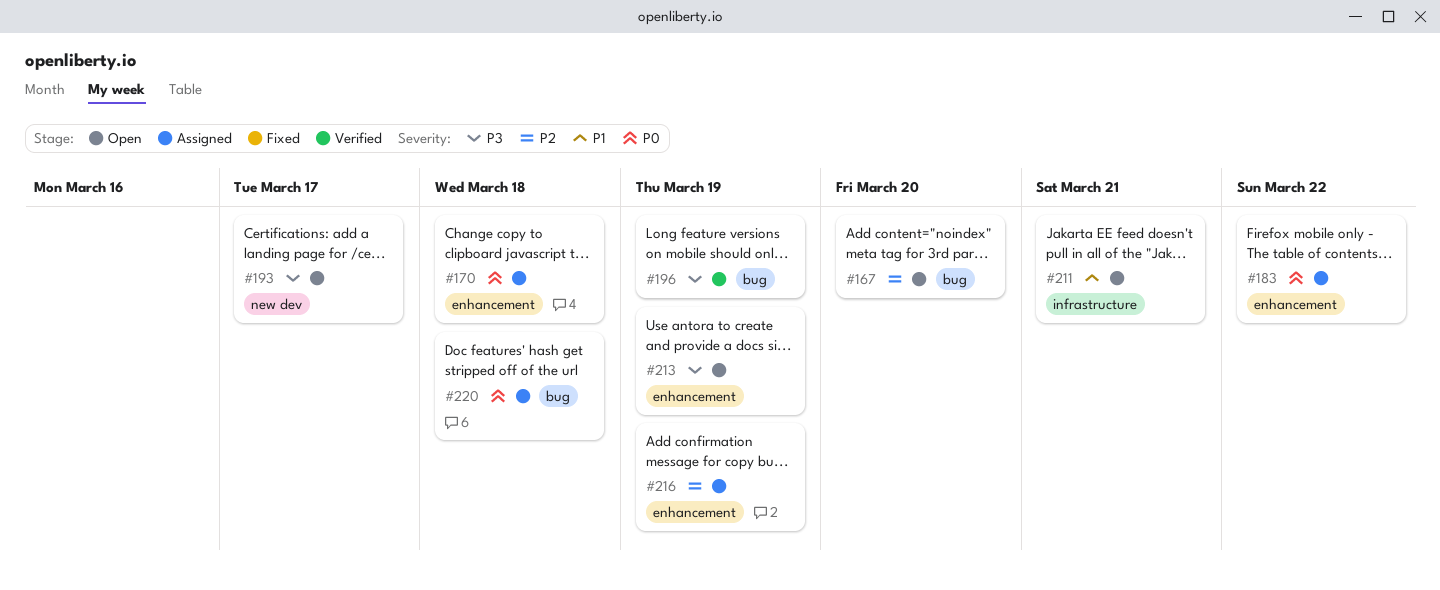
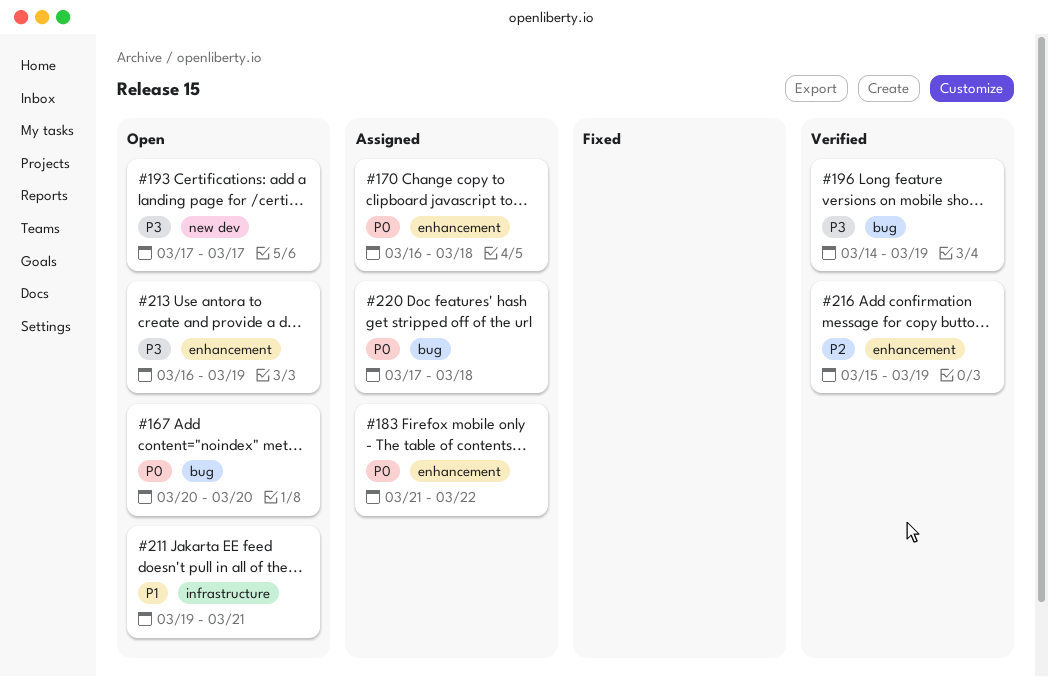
#167, priority: P2 -> P0
#216, status: Assigned -> Verified

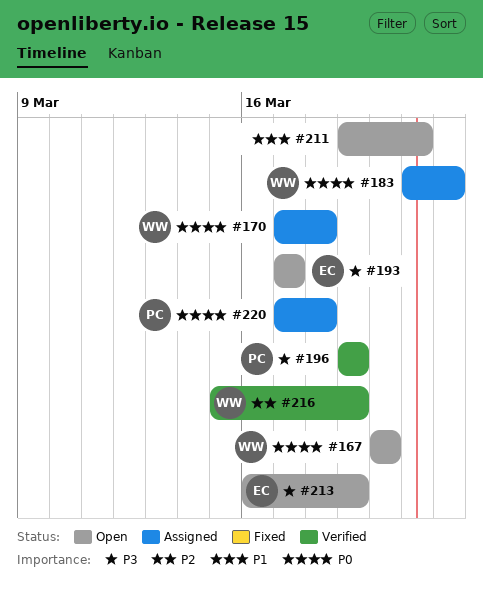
#170, start: Mar 16 -> Mar 17
#196, start: Mar 14 -> Mar 19

